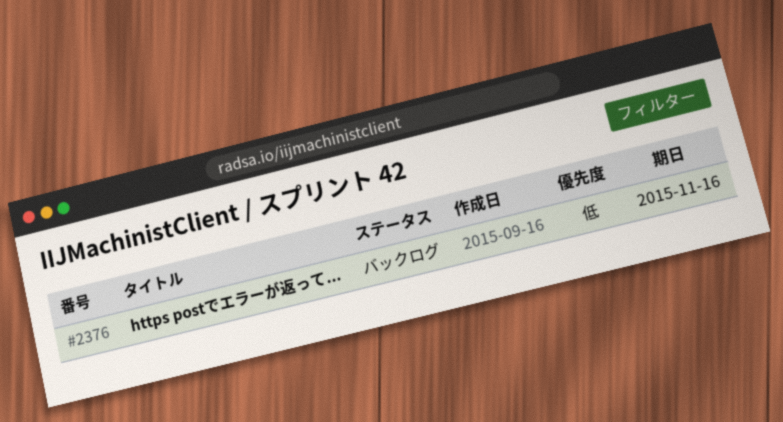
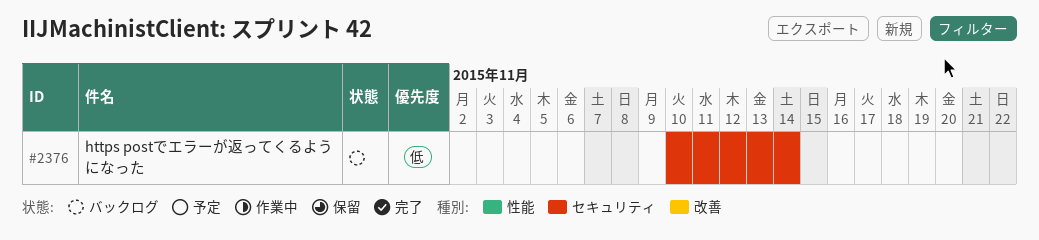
#2376, due: Nov 16 -> Nov 14

